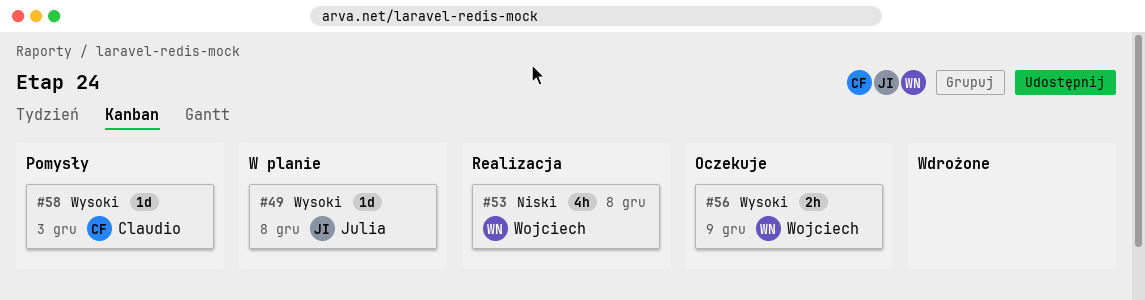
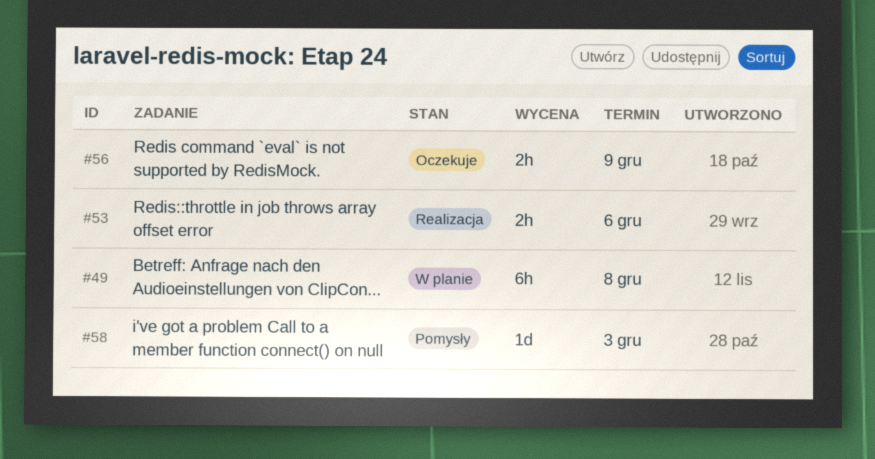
#49, estimate: 1d -> 6h
#53, estimate: 4h -> 2h
#53, due: Dec 8 -> Dec 6

